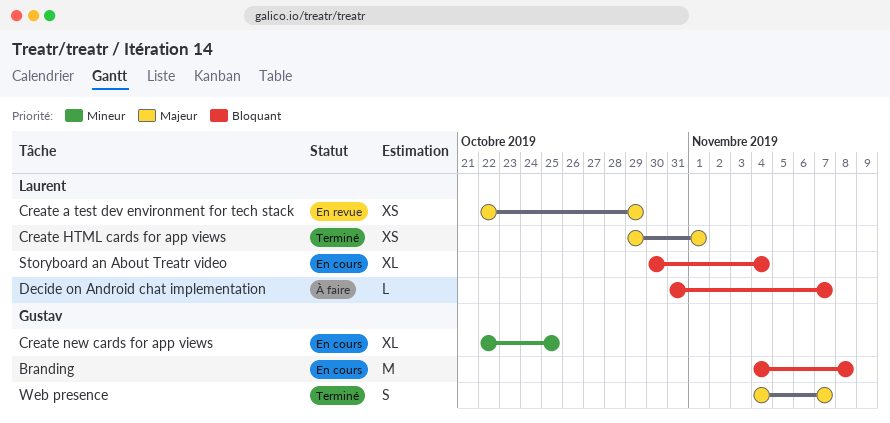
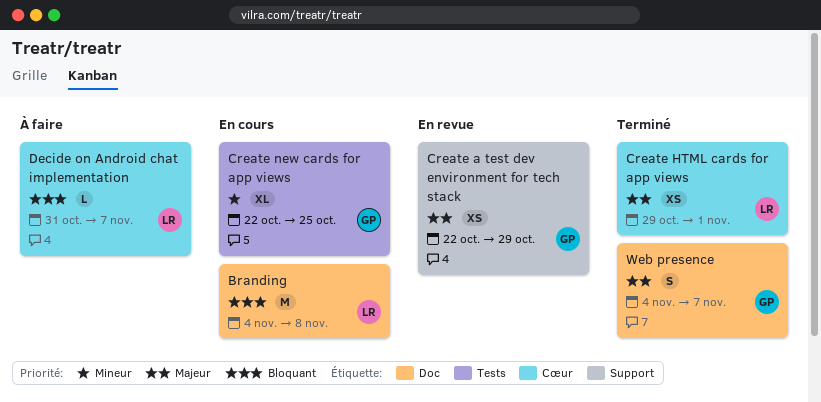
Branding, owner: Gustav -> Laurent
Create a test dev environment for tech stack, owner: Laurent -> Gustav
Storyboard an About Treatr video: present -> none

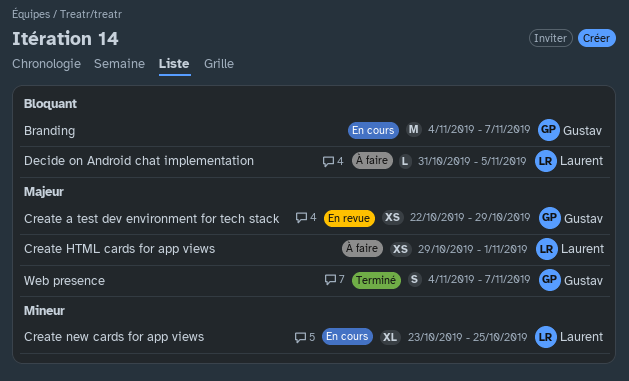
Branding, owner: Laurent -> Gustav
Branding, due: Nov 8 -> Nov 7
Create HTML cards for app views, status: Terminé -> À faire
Create new cards for app views, owner: Gustav -> Laurent
Create new cards for app views, start: Oct 22 -> Oct 23
Decide on Android chat implementation, due: Nov 7 -> Nov 5

